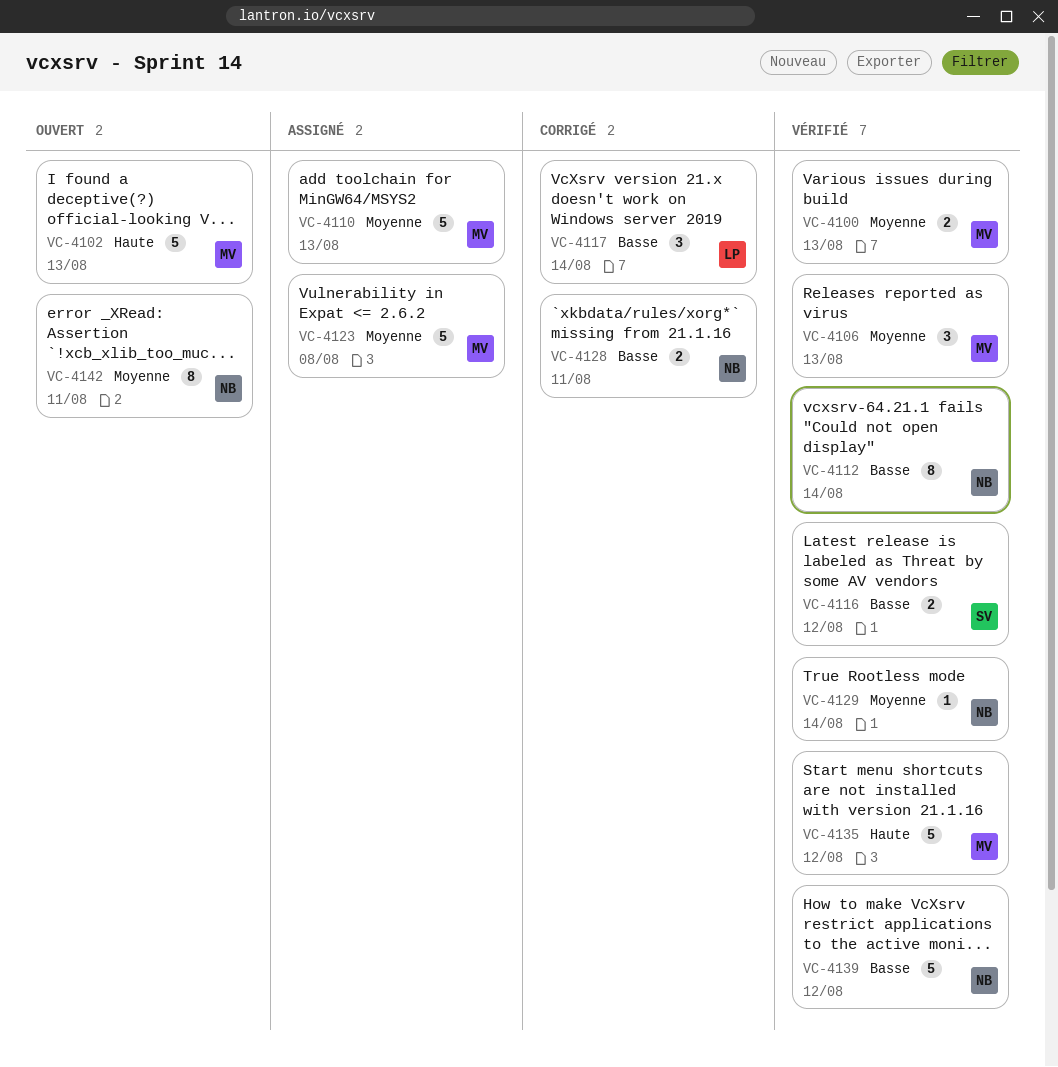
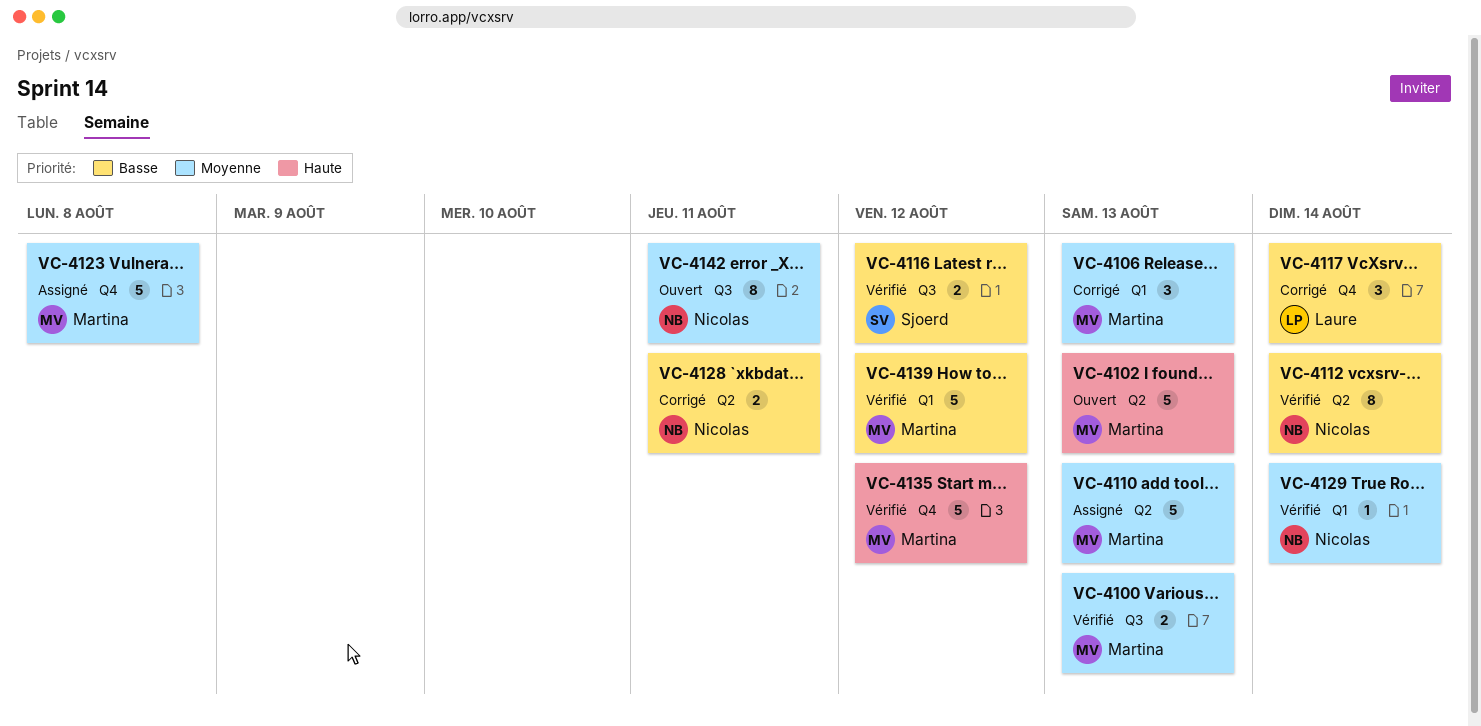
VC-4106, status: Vérifié -> Corrigé
VC-4139, owner: Nicolas -> Martina

